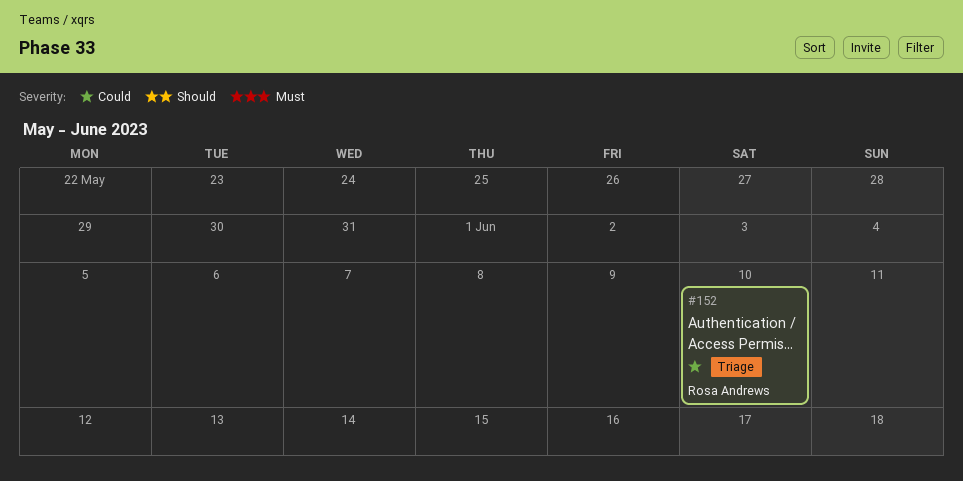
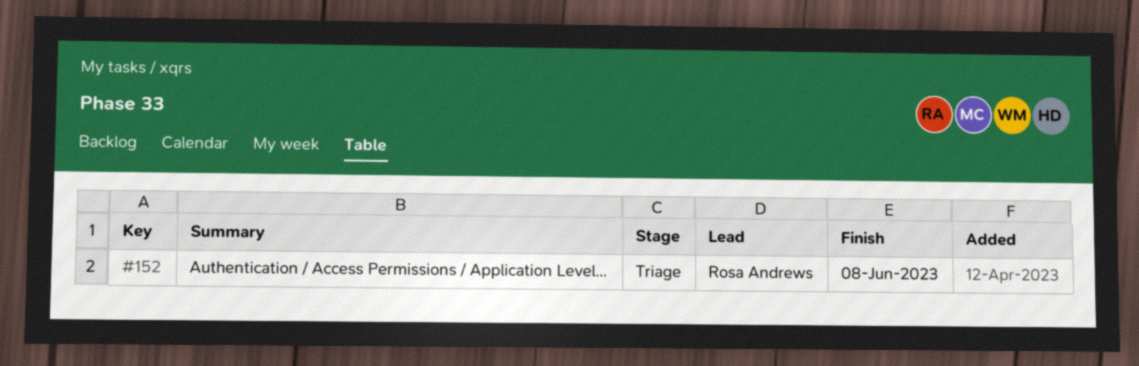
#152, due: Jun 10 -> Jun 8

